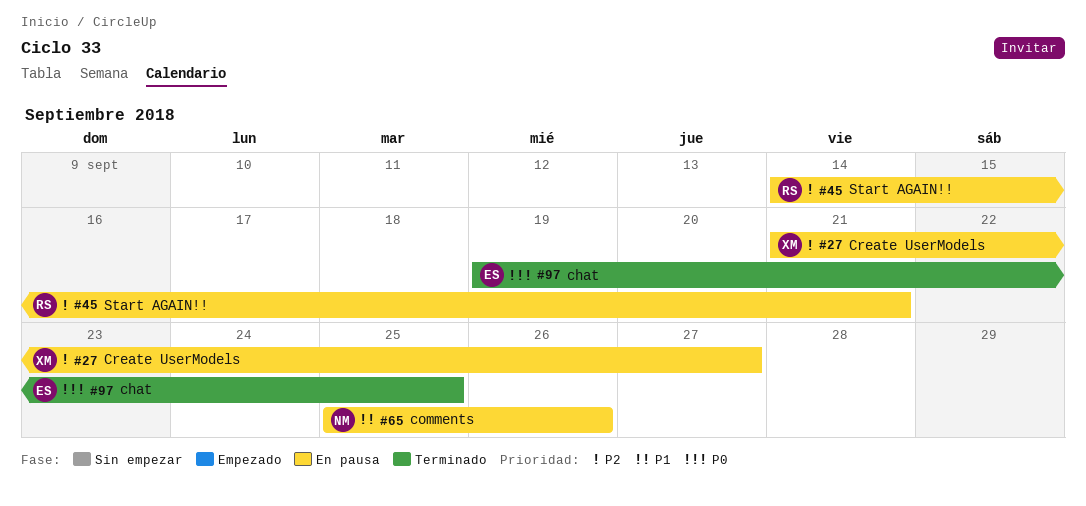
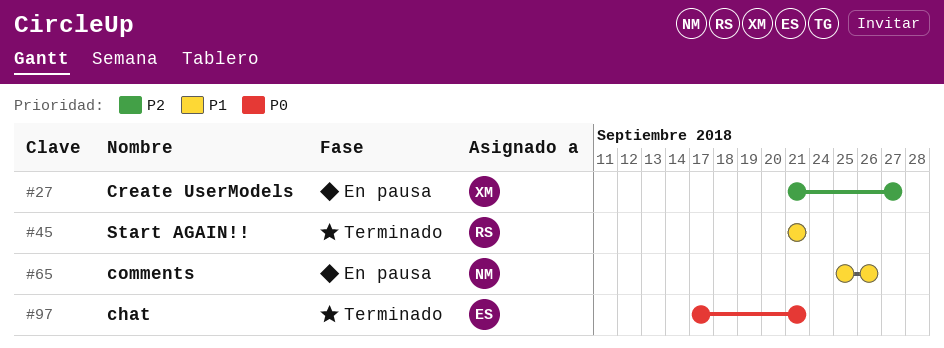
#45, status: En pausa -> Terminado
#45, priority: P2 -> P1
#45, start: Sep 14 -> Sep 21
#97, start: Sep 19 -> Sep 17
#97, due: Sep 25 -> Sep 21

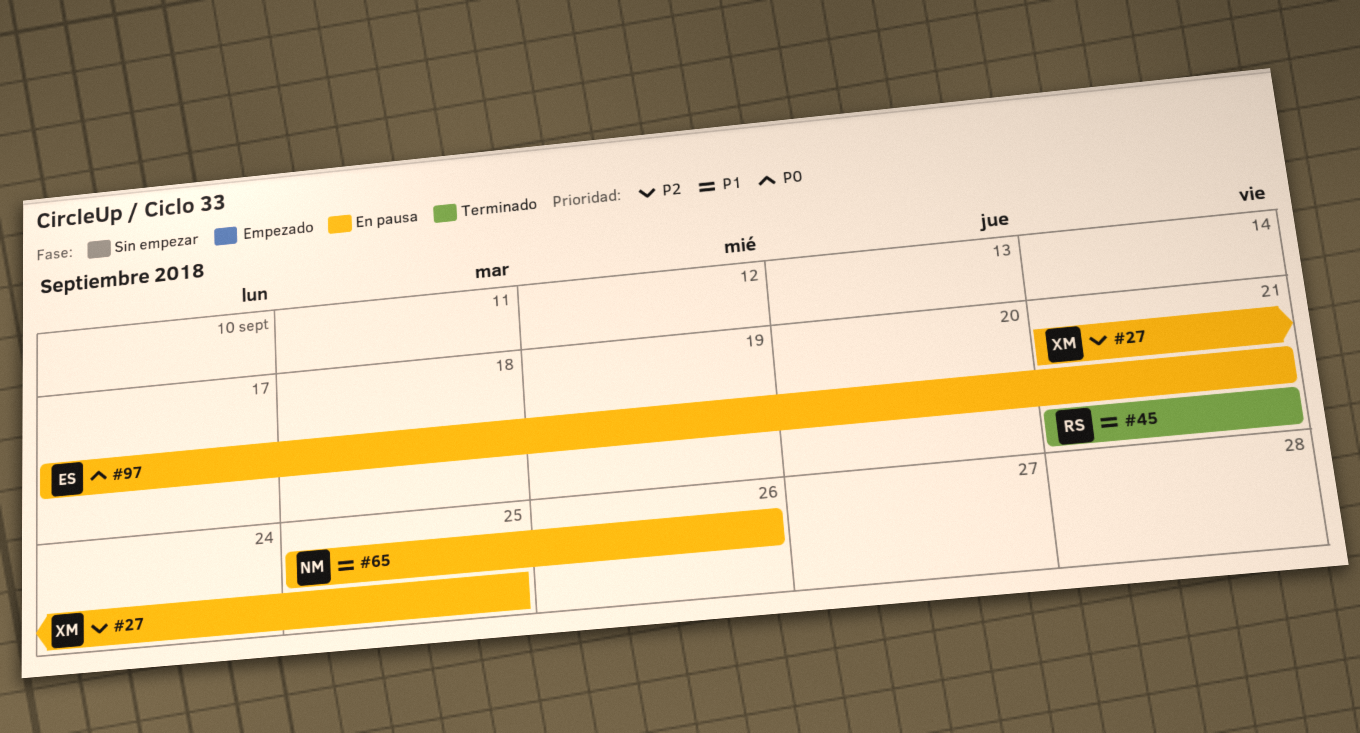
#27, due: Sep 27 -> Sep 25
#97, status: Terminado -> En pausa

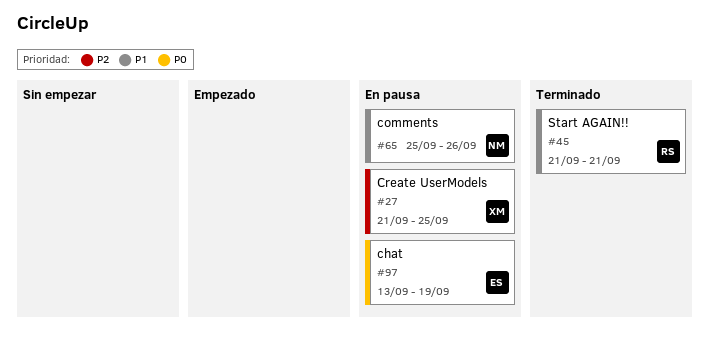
#97, start: Sep 17 -> Sep 13
#97, due: Sep 21 -> Sep 19

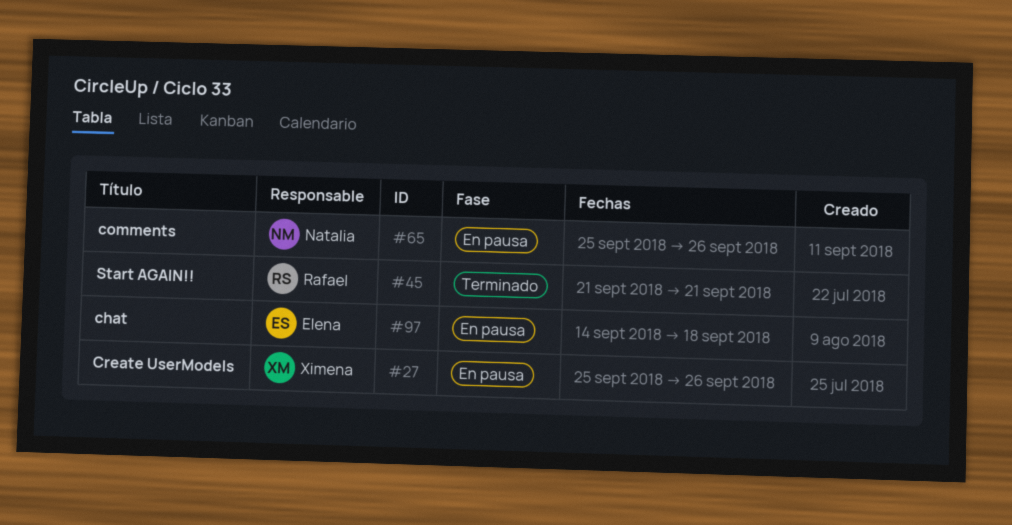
#27, start: Sep 21 -> Sep 25
#27, due: Sep 25 -> Sep 26
#97, start: Sep 13 -> Sep 14
#97, due: Sep 19 -> Sep 18

